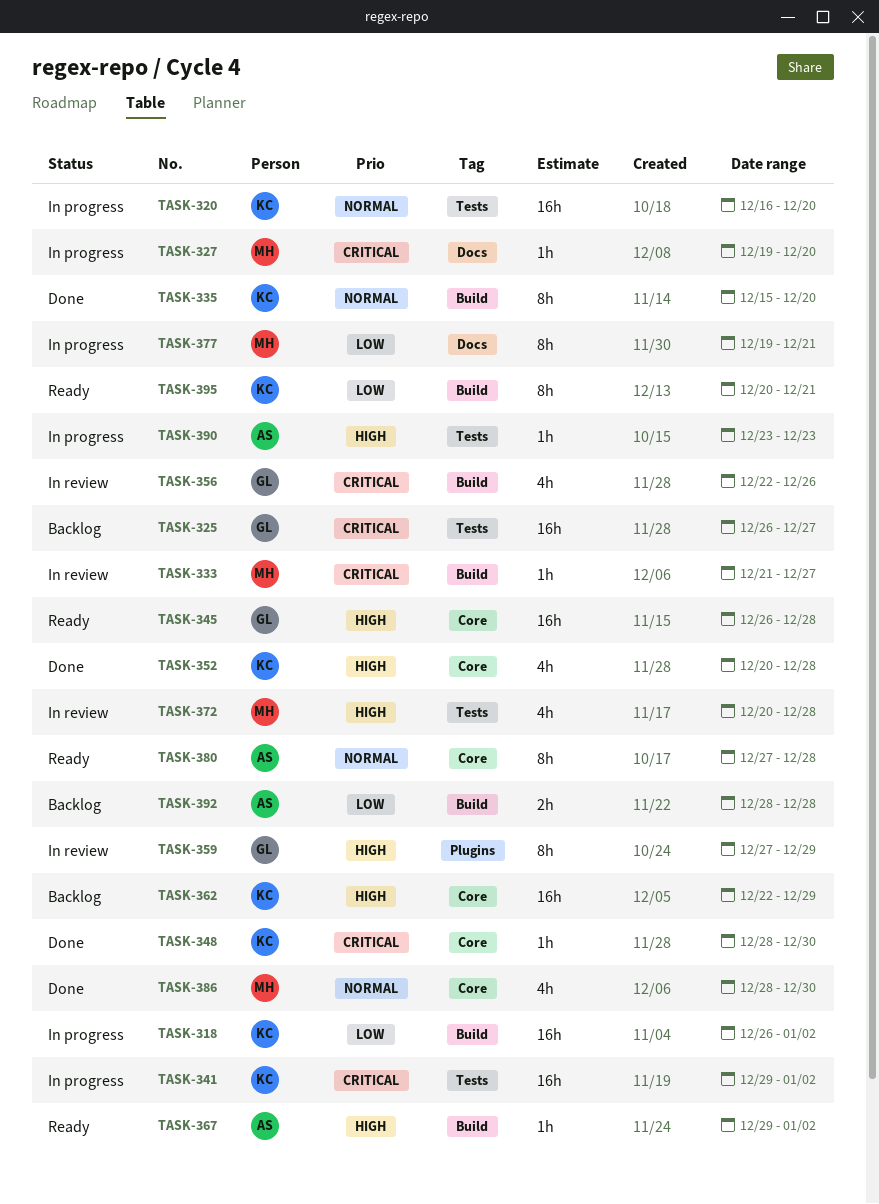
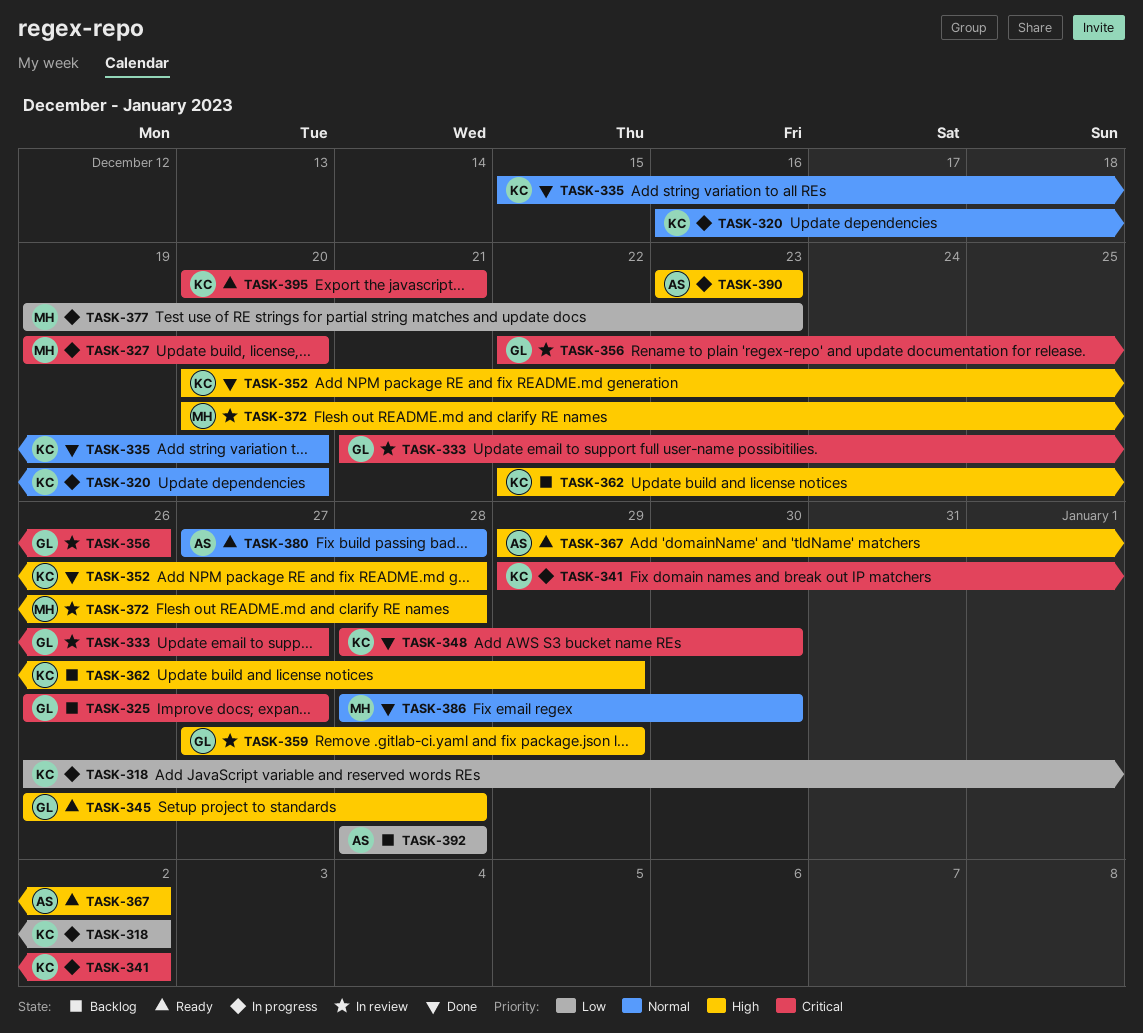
TASK-333, owner: MH -> GL
TASK-377, due: Dec 21 -> Dec 23
TASK-395, priority: Low -> Critical

